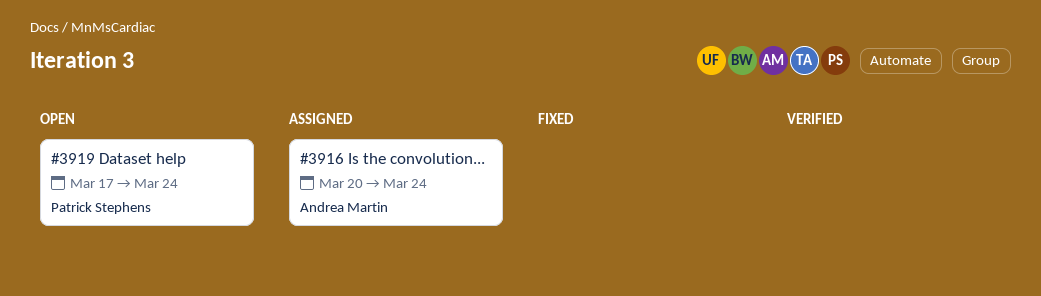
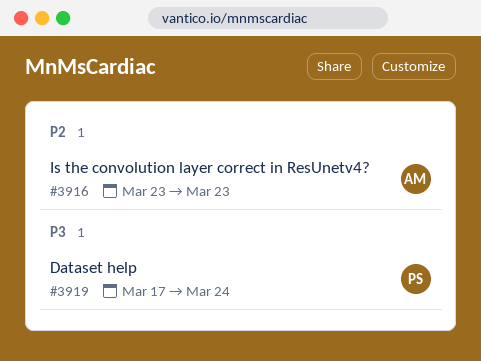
#3916, start: Mar 20 -> Mar 23
#3916, due: Mar 24 -> Mar 23

